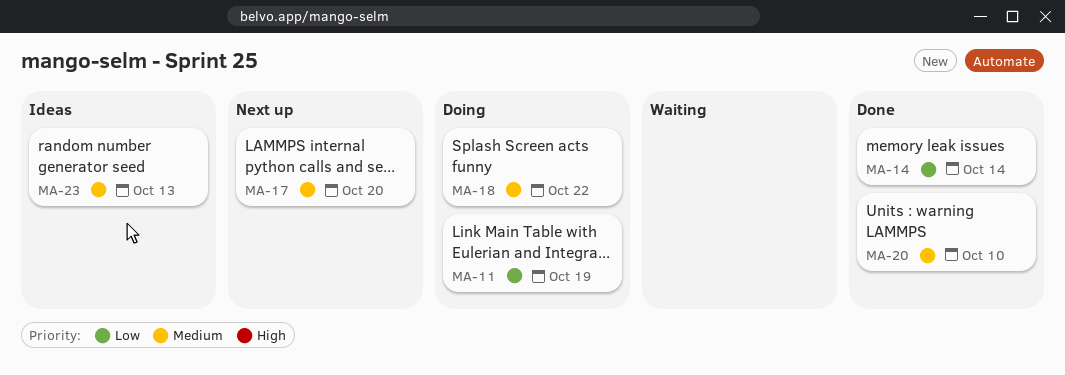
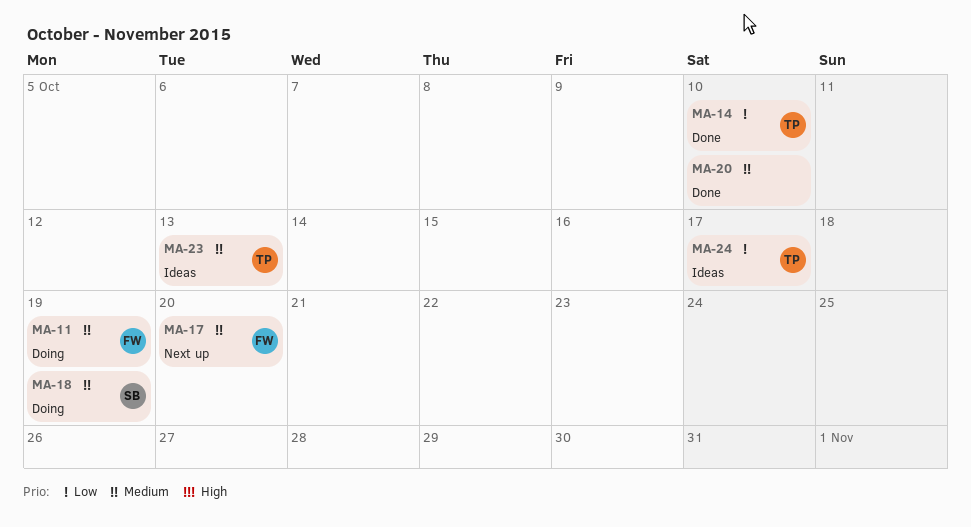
MA-11, priority: Low -> Medium
MA-14, due: Oct 14 -> Oct 10
MA-18, due: Oct 22 -> Oct 19
MA-24: none -> present

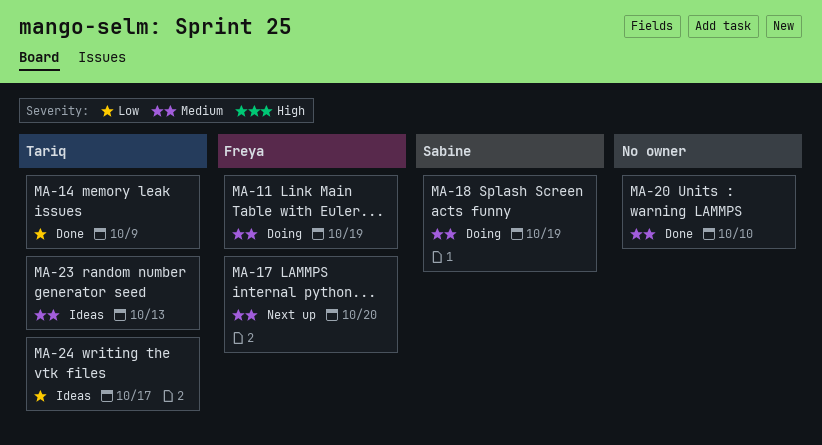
MA-14, due: Oct 10 -> Oct 9

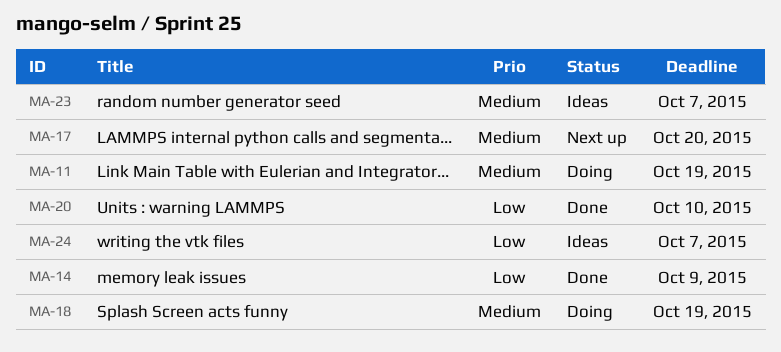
MA-20, priority: Medium -> Low
MA-23, due: Oct 13 -> Oct 7
MA-24, due: Oct 17 -> Oct 7

